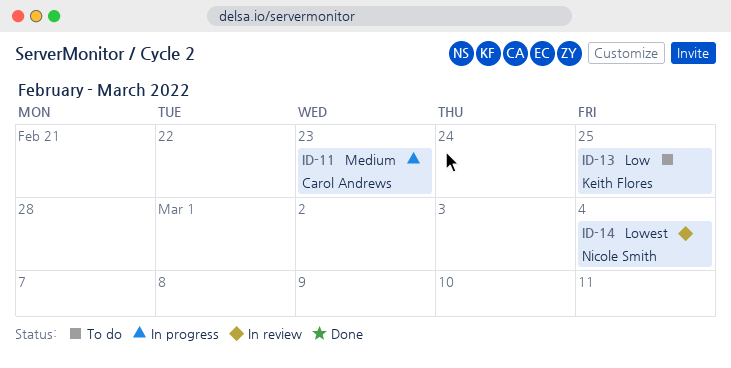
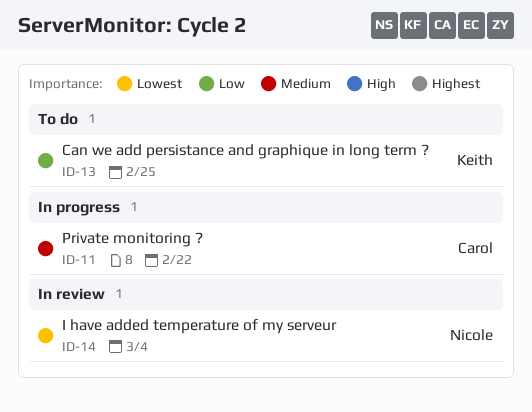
ID-11, due: Feb 23 -> Feb 22

